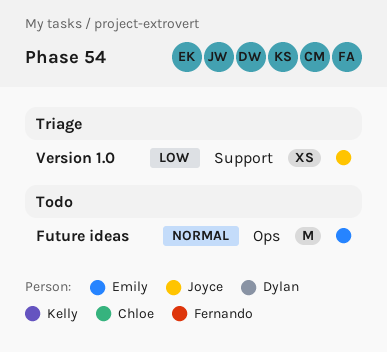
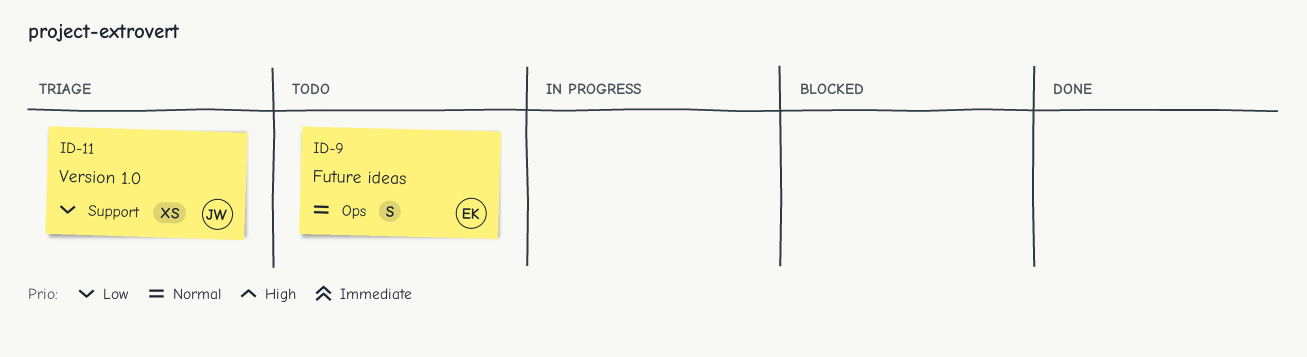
Future ideas, estimate: M -> S

